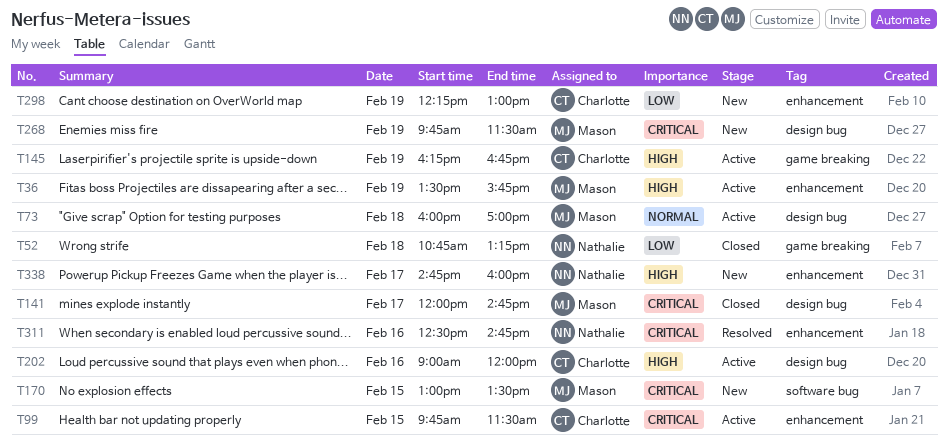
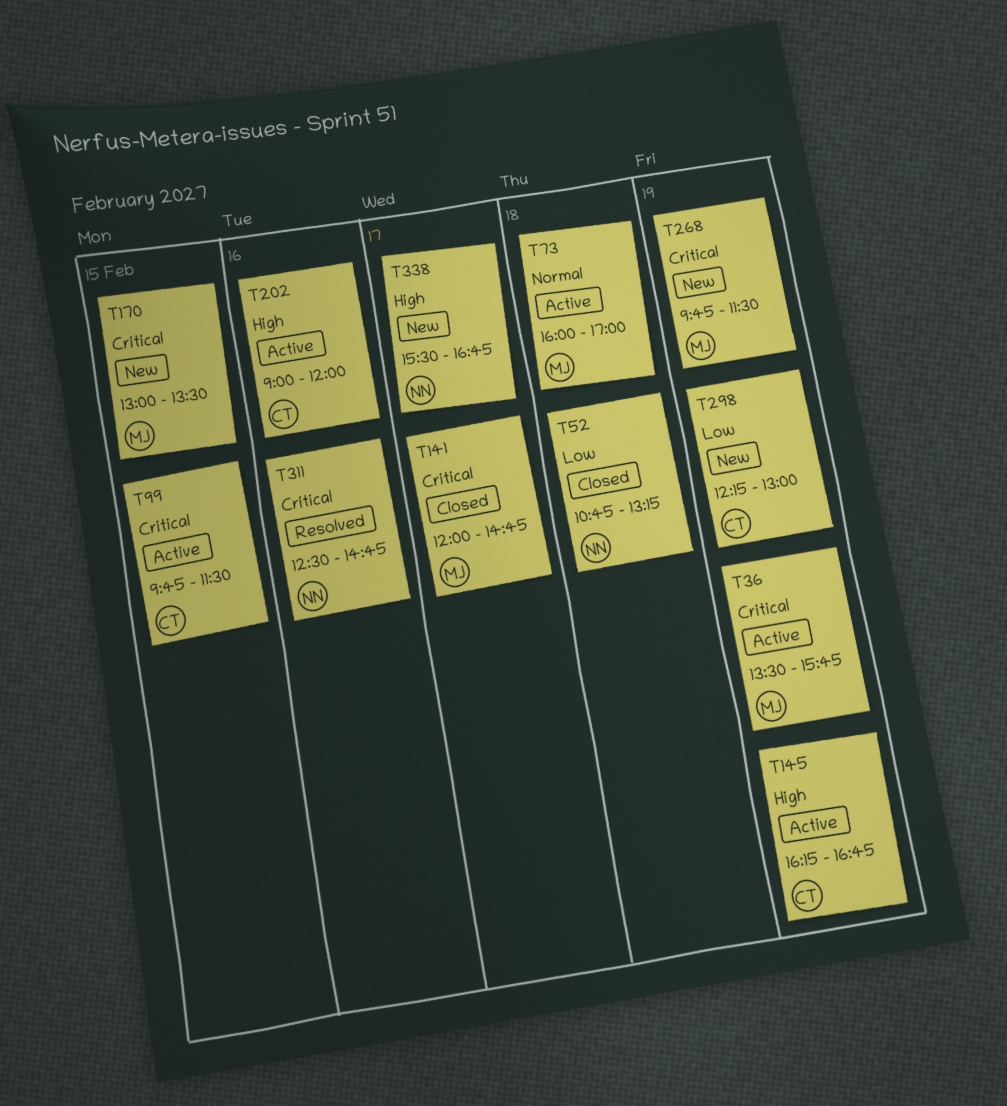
T36, priority: High -> Critical
T338, begins: 14:45 -> 15:30
T338, ends: 16:00 -> 16:45

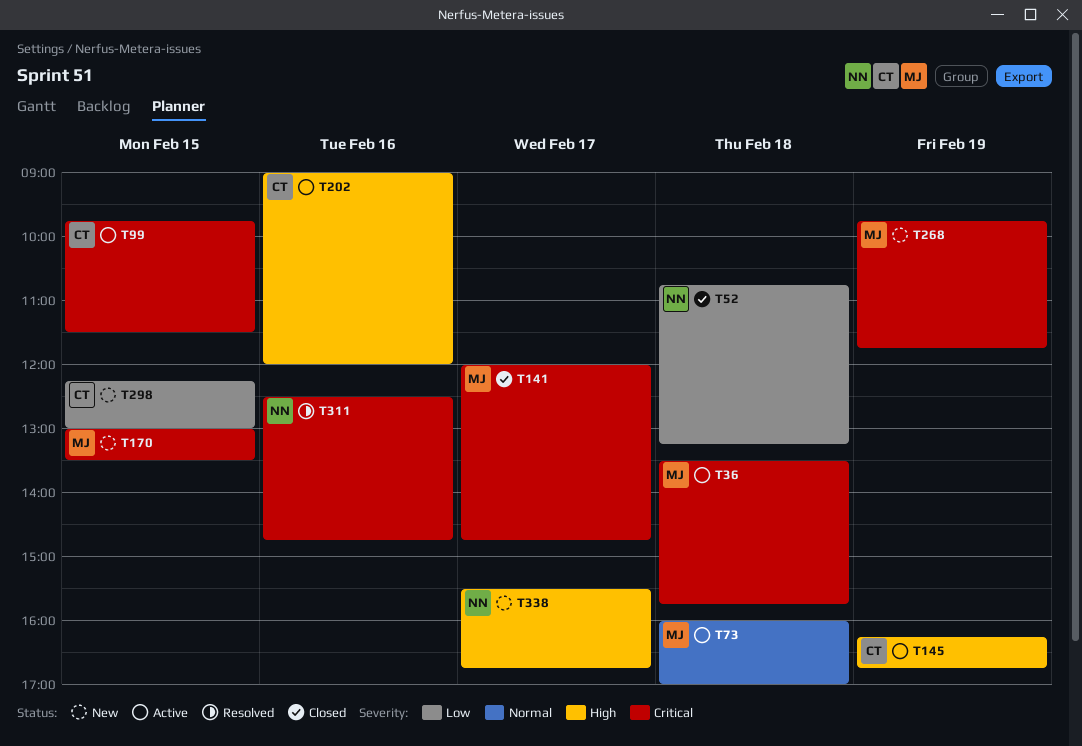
T36, day: Feb 19 -> Feb 18
T268, ends: 11:30 -> 11:45
T298, day: Feb 19 -> Feb 15

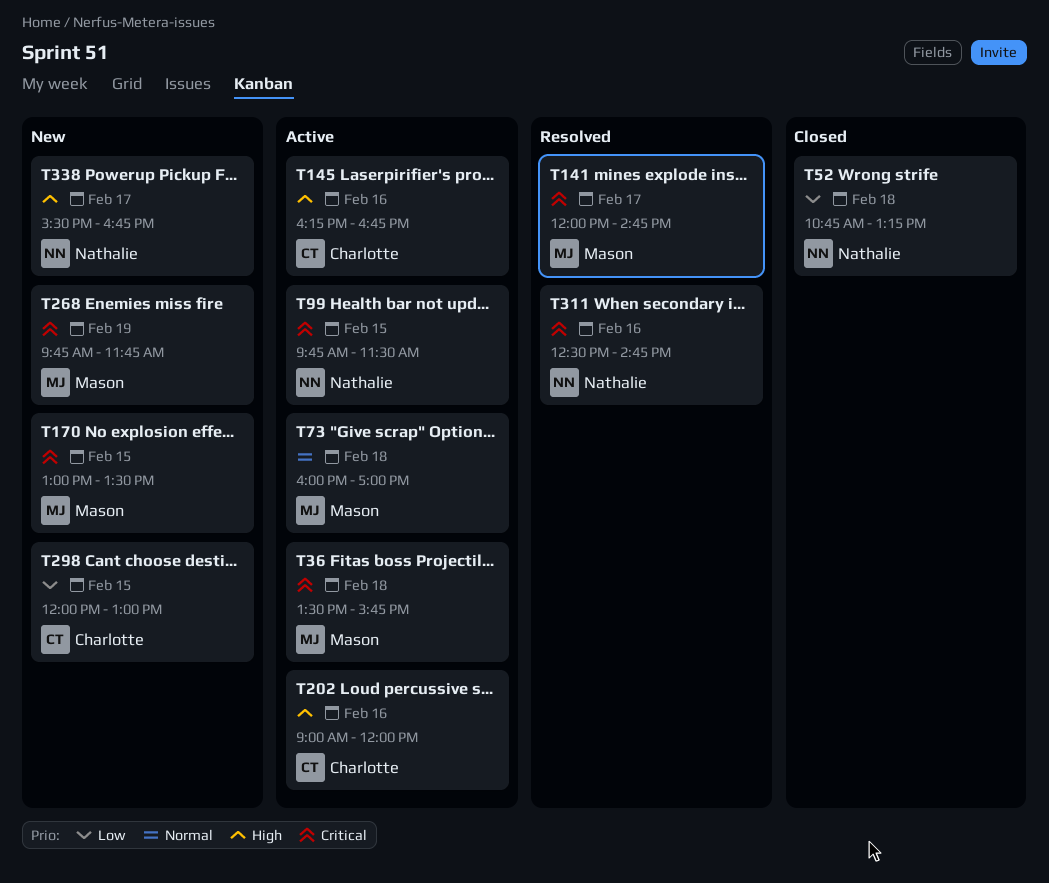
T99, owner: Charlotte -> Nathalie
T141, status: Closed -> Resolved
T145, day: Feb 19 -> Feb 16
T298, begins: 12:15 -> 12:00

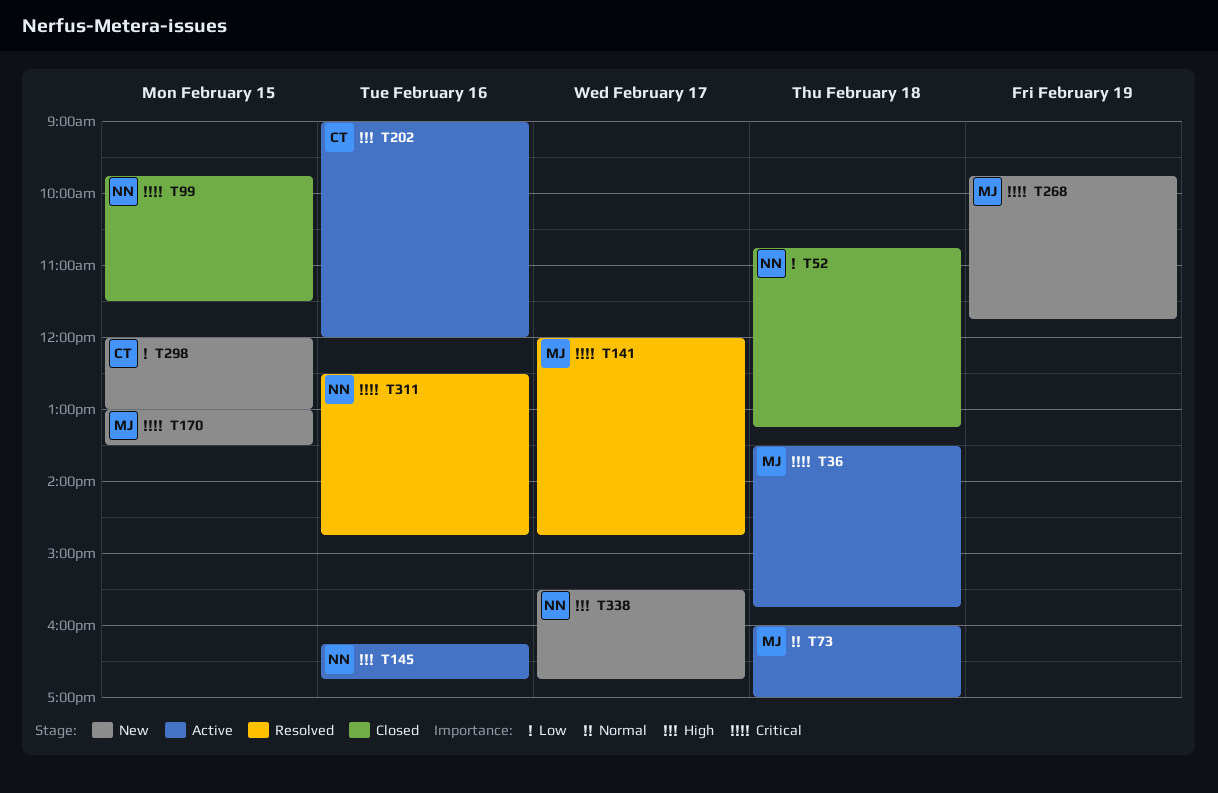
T99, status: Active -> Closed
T145, owner: Charlotte -> Nathalie

